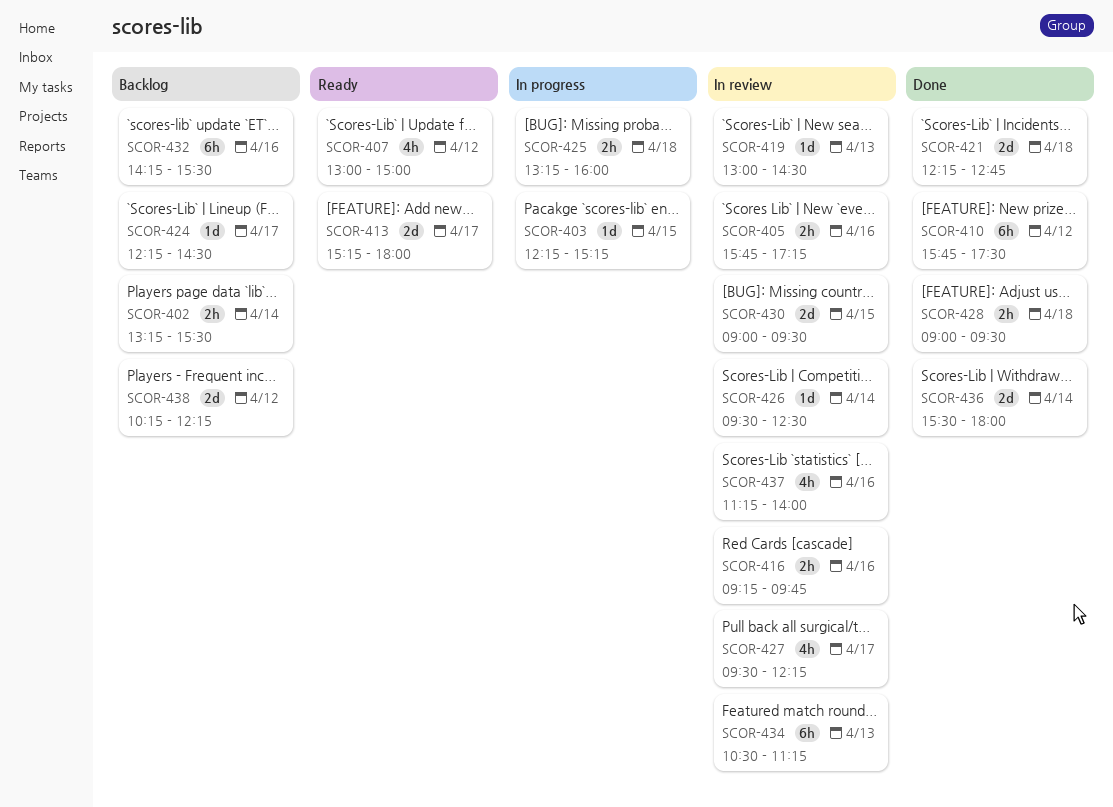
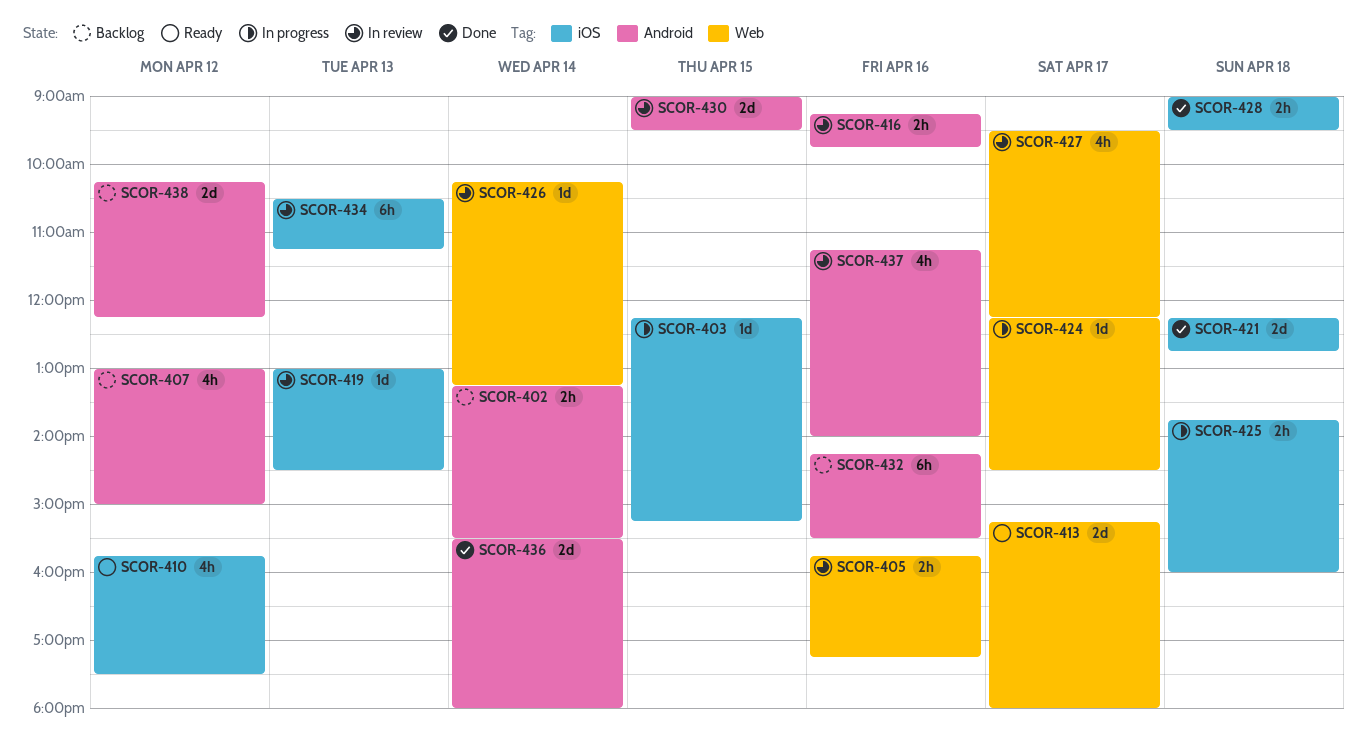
SCOR-407, status: Ready -> Backlog
SCOR-410, status: Done -> Ready
SCOR-410, estimate: 6h -> 4h
SCOR-424, status: Backlog -> In progress
SCOR-425, begins: 13:15 -> 13:45
SCOR-426, begins: 09:30 -> 10:15
SCOR-426, ends: 12:30 -> 13:15

